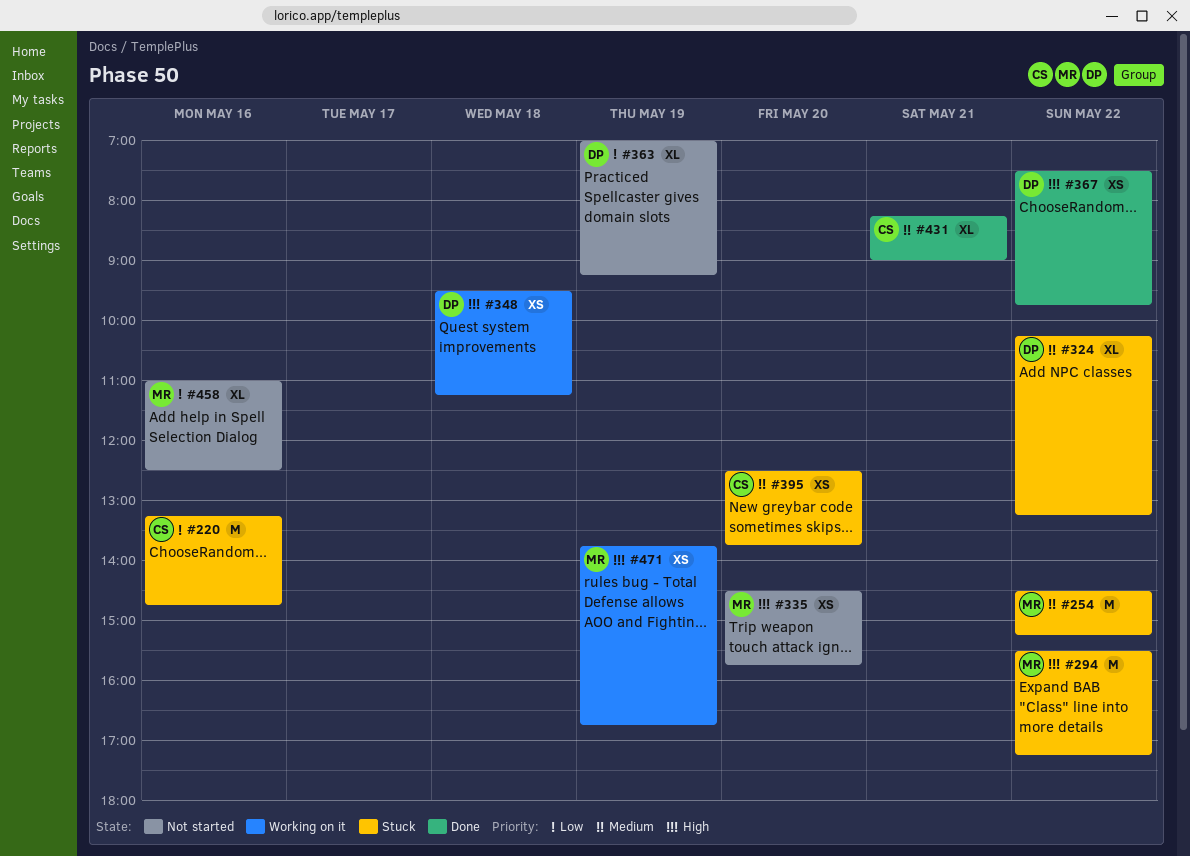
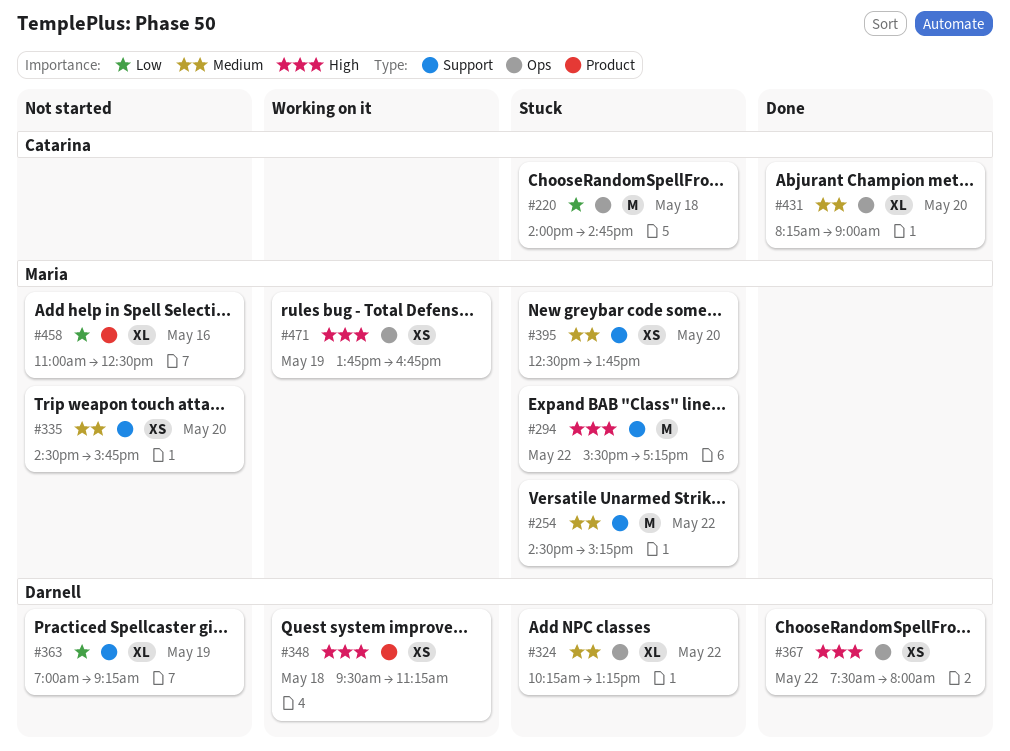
#220, day: May 16 -> May 18
#220, begins: 13:15 -> 14:00
#335, priority: High -> Medium
#367, ends: 09:45 -> 08:00
#395, owner: Catarina -> Maria
#431, day: May 21 -> May 20

